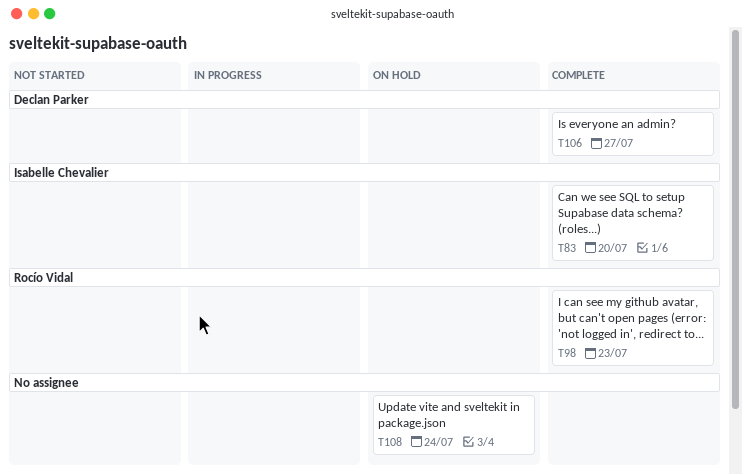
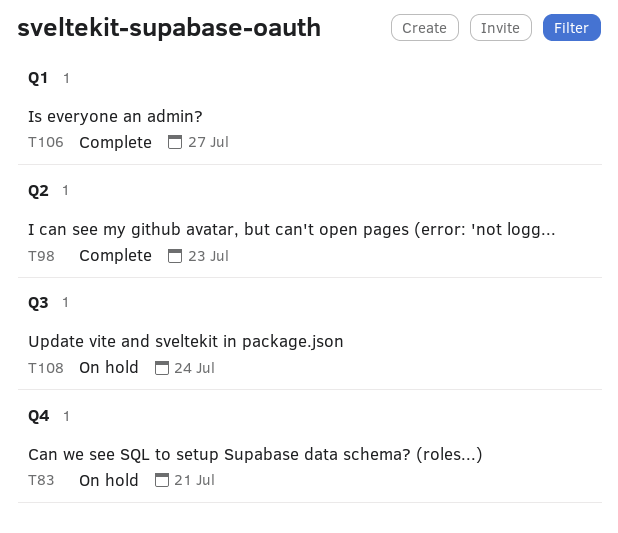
T83, status: Complete -> On hold
T83, due: Jul 20 -> Jul 21

